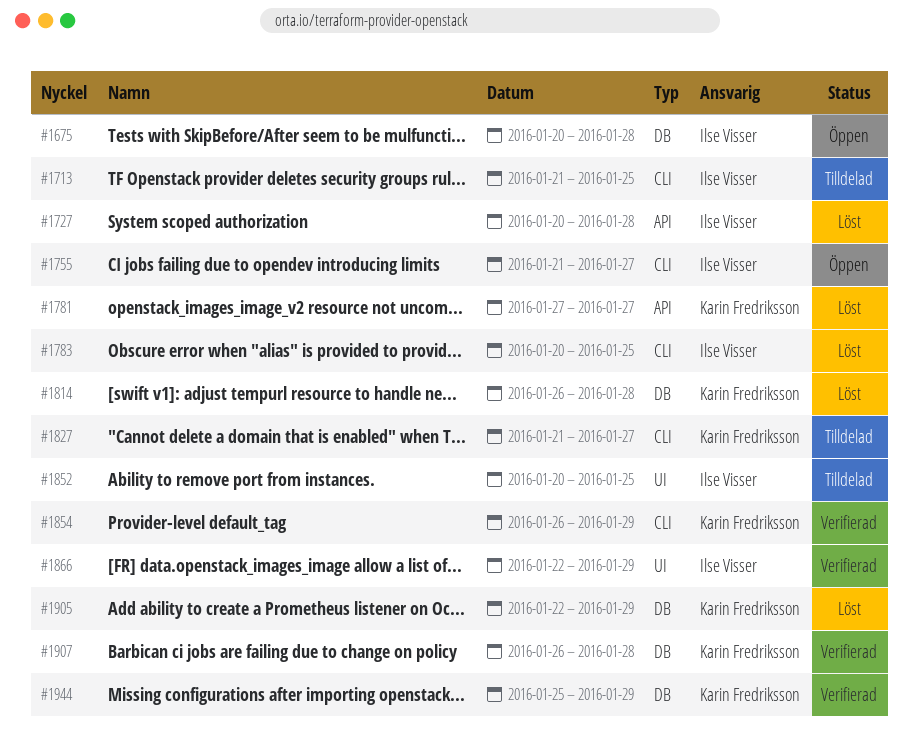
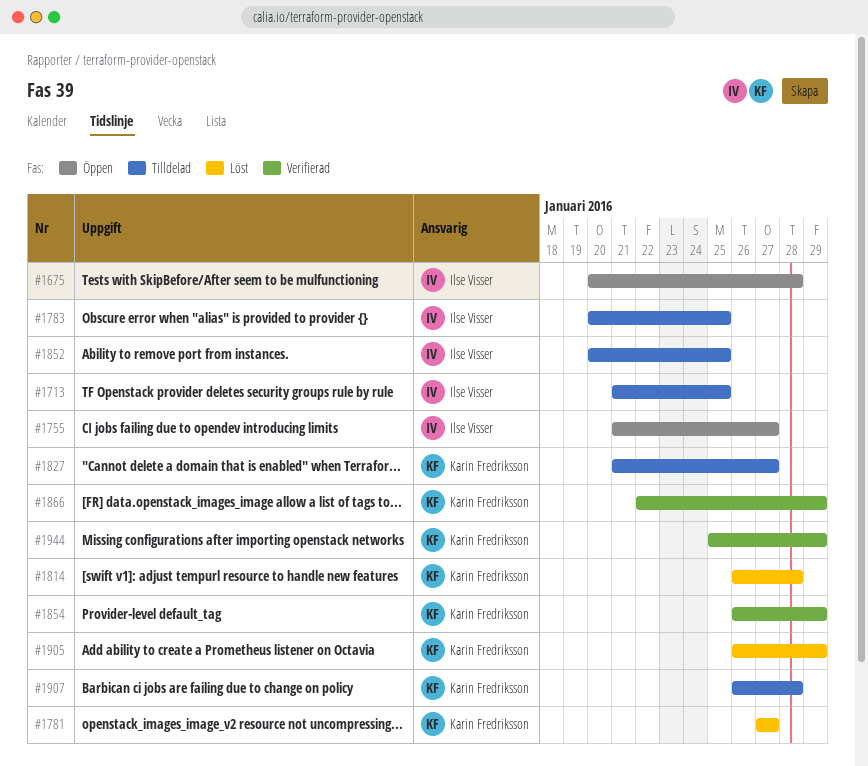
#1727: present -> none
#1783, status: Löst -> Tilldelad
#1866, owner: Ilse Visser -> Karin Fredriksson
#1905, start: Jan 22 -> Jan 26
#1907, status: Verifierad -> Tilldelad

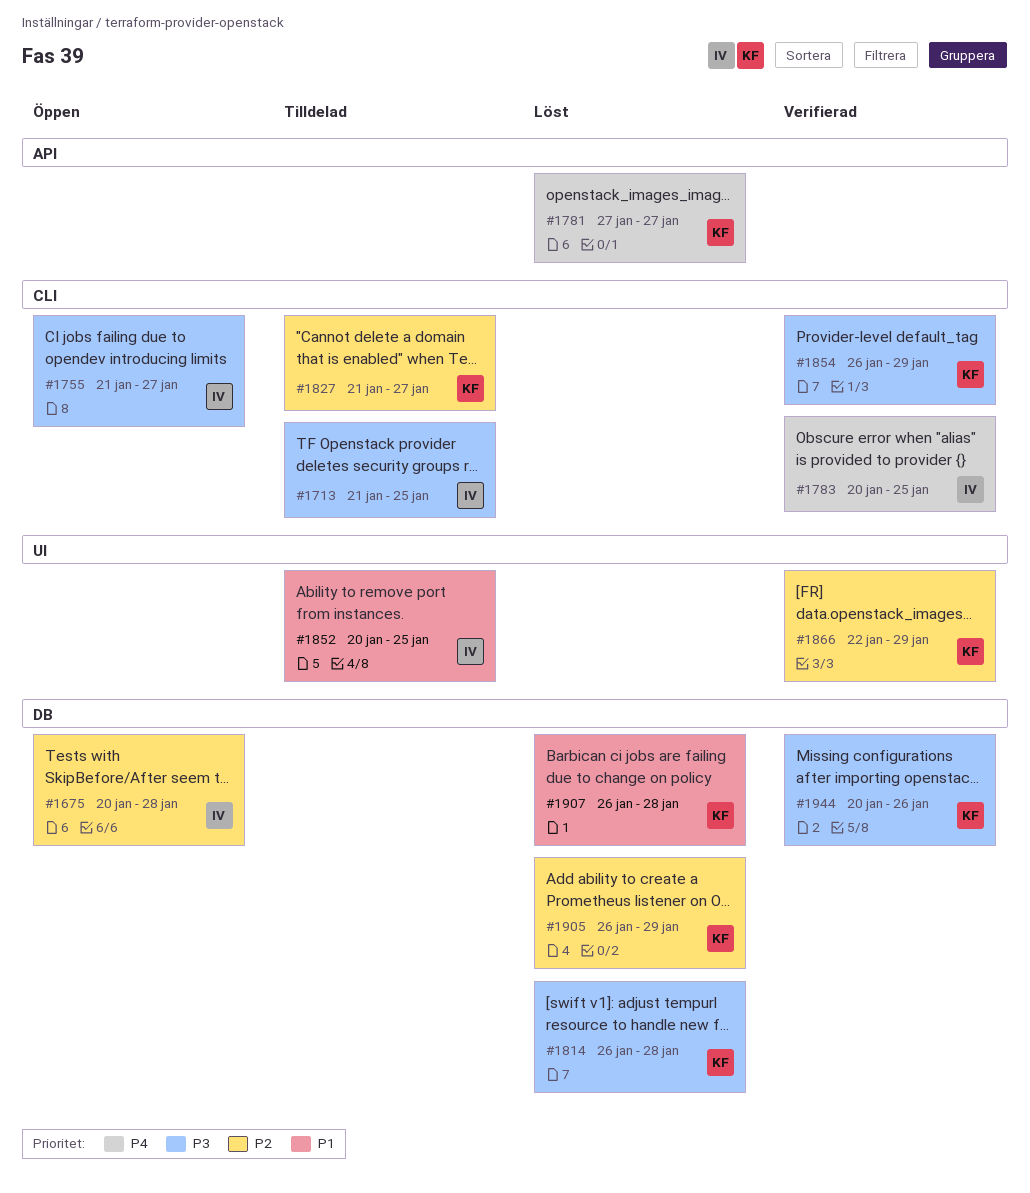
#1783, status: Tilldelad -> Verifierad
#1907, status: Tilldelad -> Löst
#1944, start: Jan 25 -> Jan 20
#1944, due: Jan 29 -> Jan 26

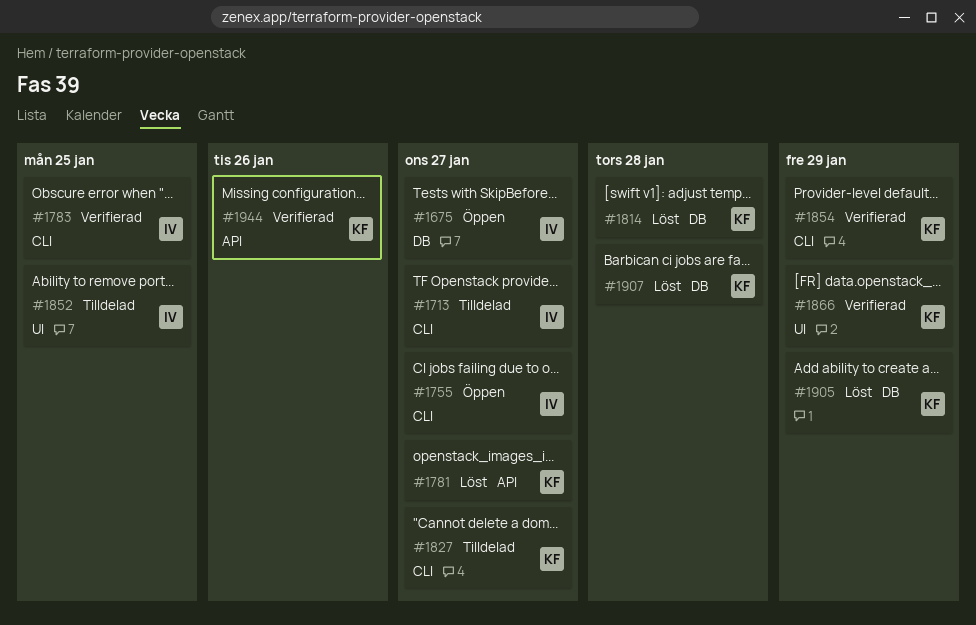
#1675, due: Jan 28 -> Jan 27
#1713, due: Jan 25 -> Jan 27
#1944, label: DB -> API

